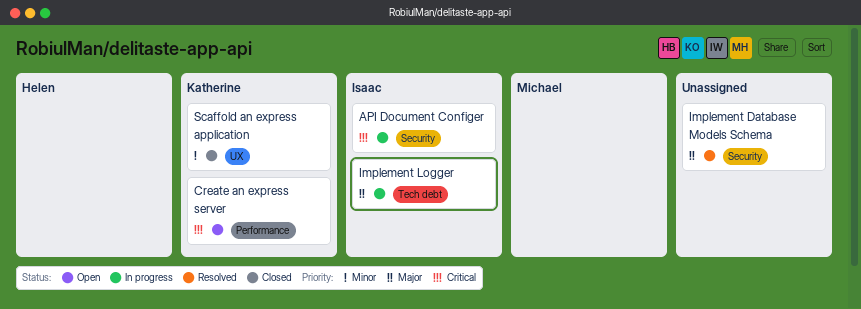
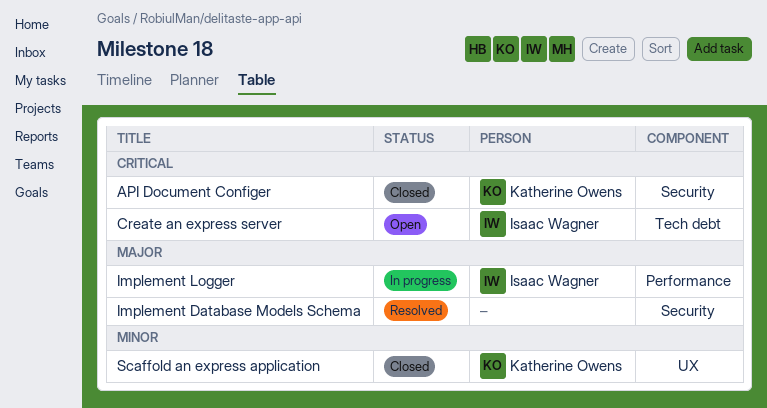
API Document Configer, status: In progress -> Closed
API Document Configer, owner: Isaac Wagner -> Katherine Owens
Create an express server, owner: Katherine Owens -> Isaac Wagner
Create an express server, label: Performance -> Tech debt
Implement Logger, label: Tech debt -> Performance

